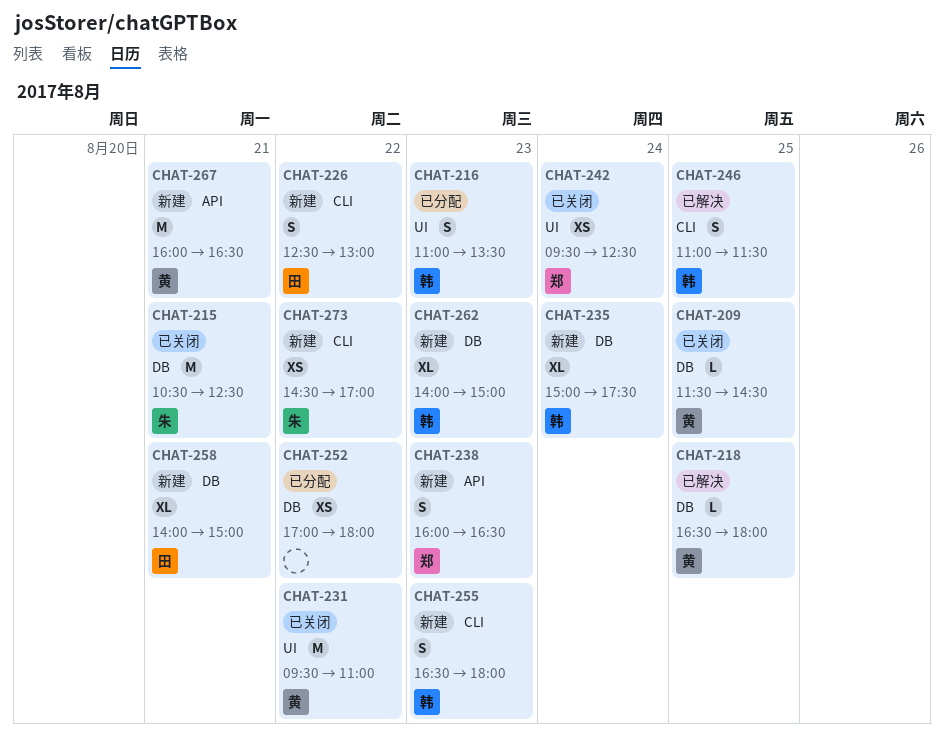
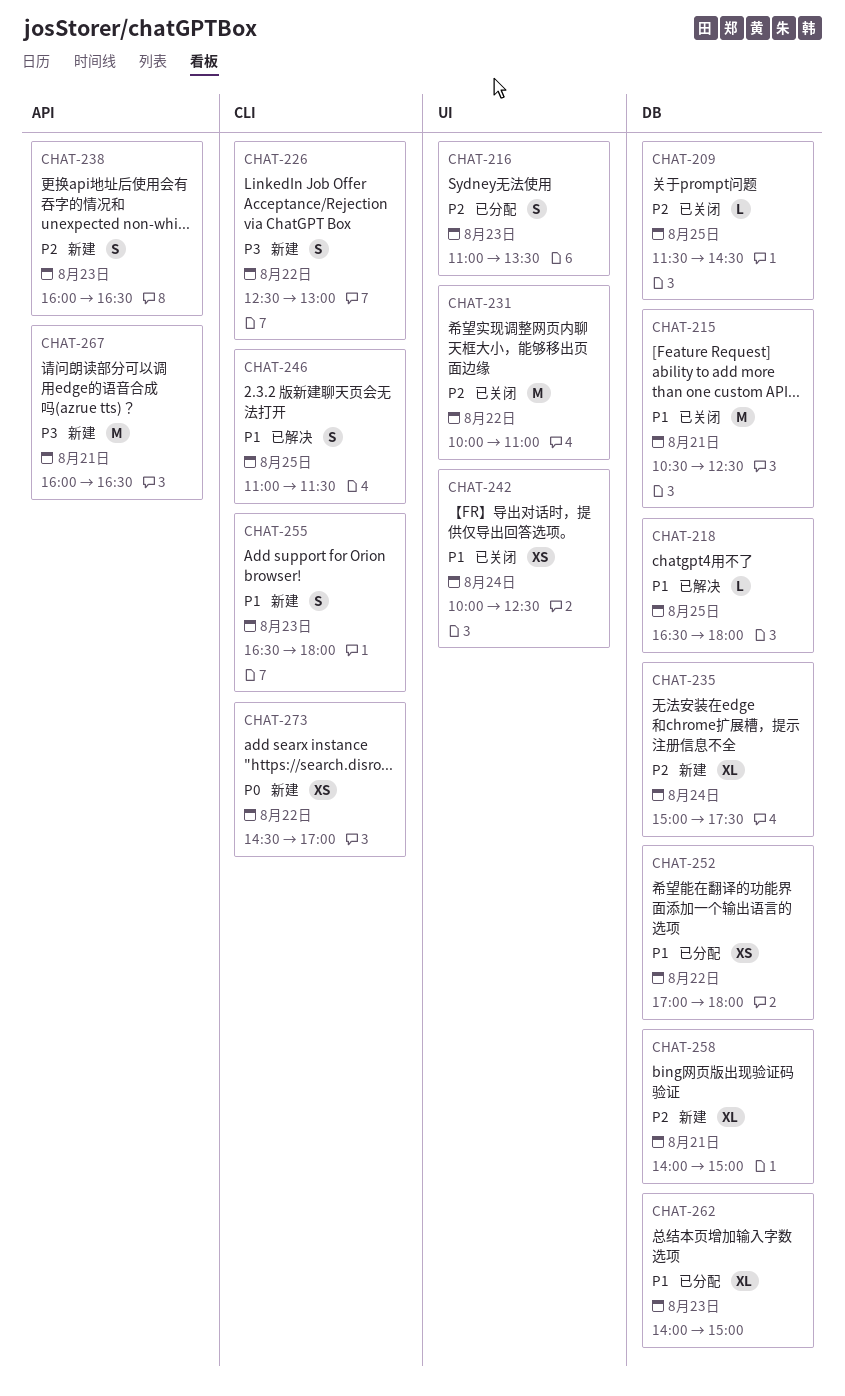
CHAT-231, begins: 09:30 -> 10:00
CHAT-242, begins: 09:30 -> 10:00
CHAT-262, status: 新建 -> 已分配

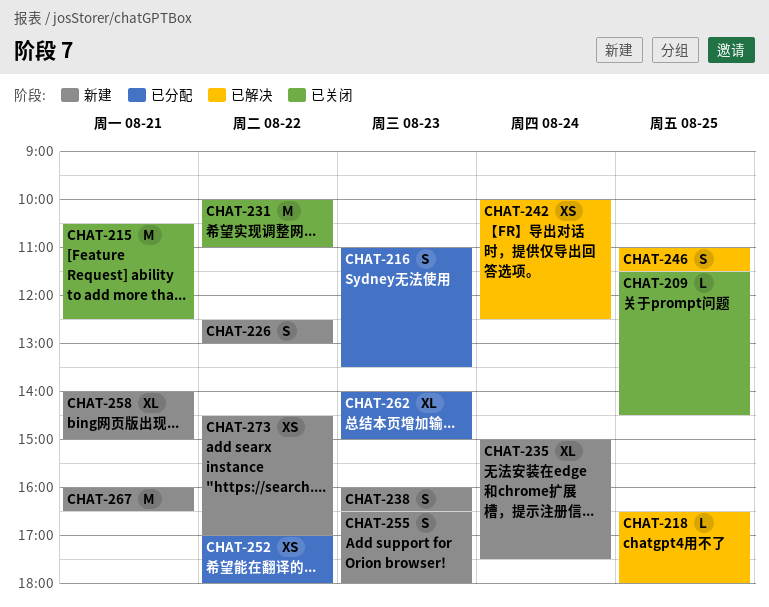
CHAT-242, status: 已关闭 -> 已解决

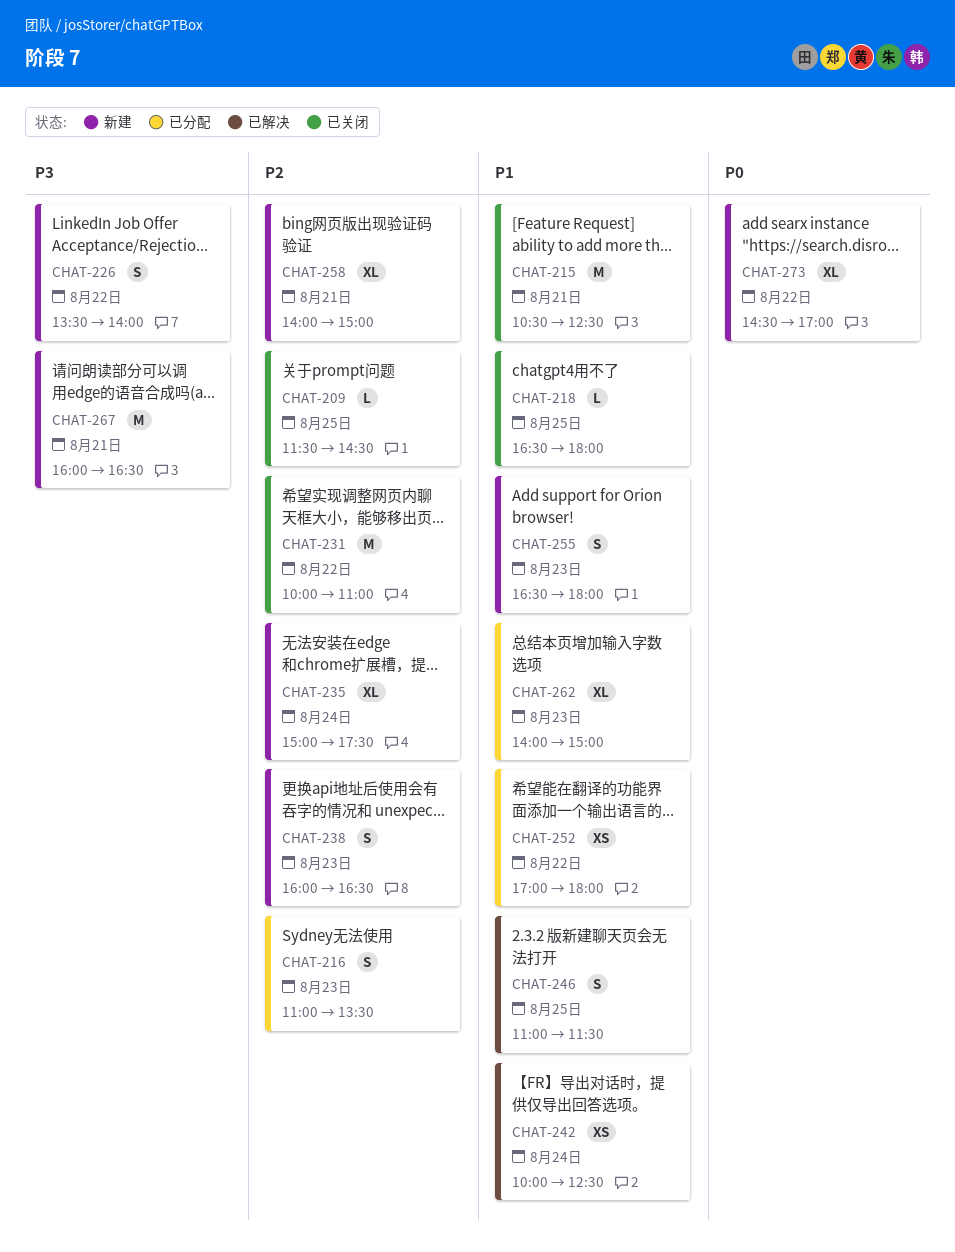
CHAT-218, status: 已解决 -> 已关闭
CHAT-226, begins: 12:30 -> 13:30
CHAT-226, ends: 13:00 -> 14:00
CHAT-273, estimate: XS -> XL

